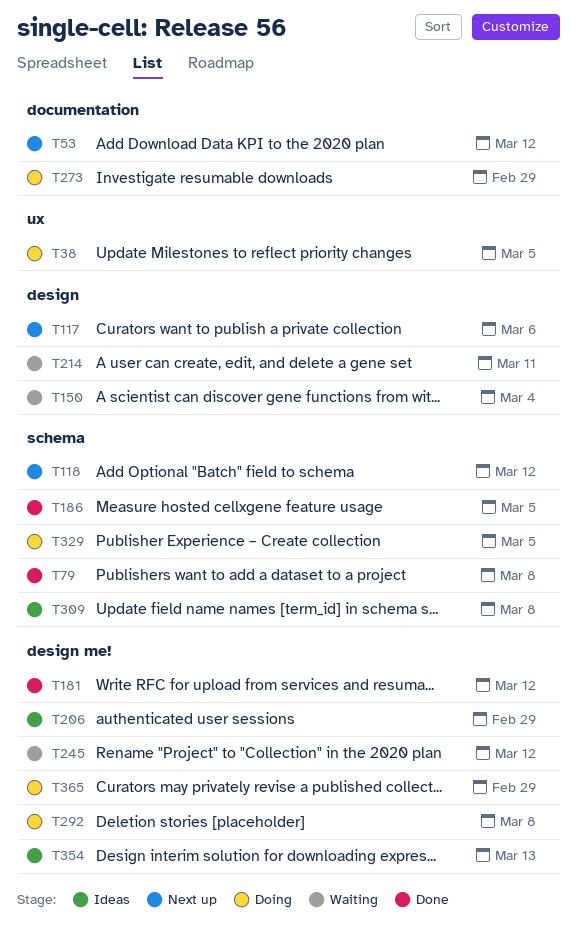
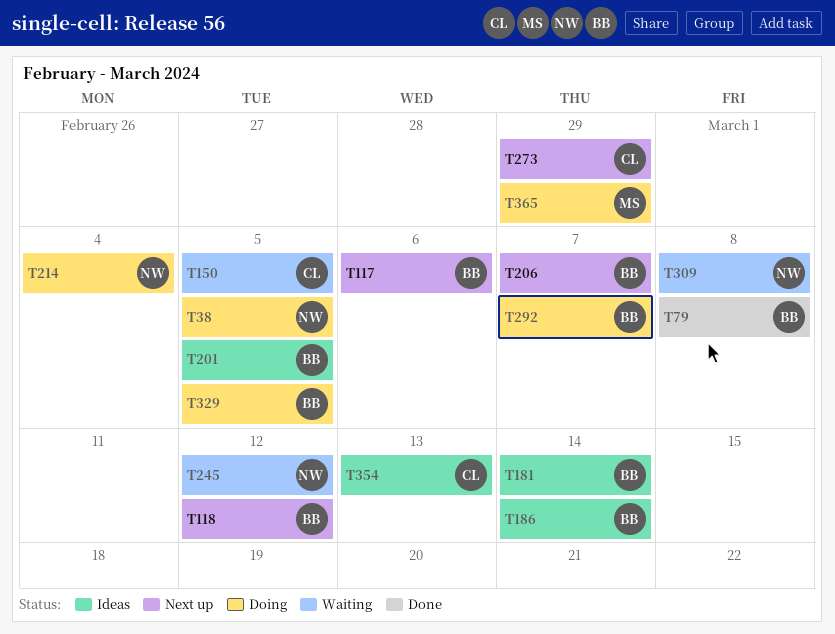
T53: present -> none
T150, due: Mar 4 -> Mar 5
T181, status: Done -> Ideas
T181, due: Mar 12 -> Mar 14
T186, status: Done -> Ideas
T186, due: Mar 5 -> Mar 14
T201: none -> present
T206, status: Ideas -> Next up
T206, due: Feb 29 -> Mar 7
T214, status: Waiting -> Doing
T214, due: Mar 11 -> Mar 4
T273, status: Doing -> Next up
T292, due: Mar 8 -> Mar 7
T309, status: Ideas -> Waiting

